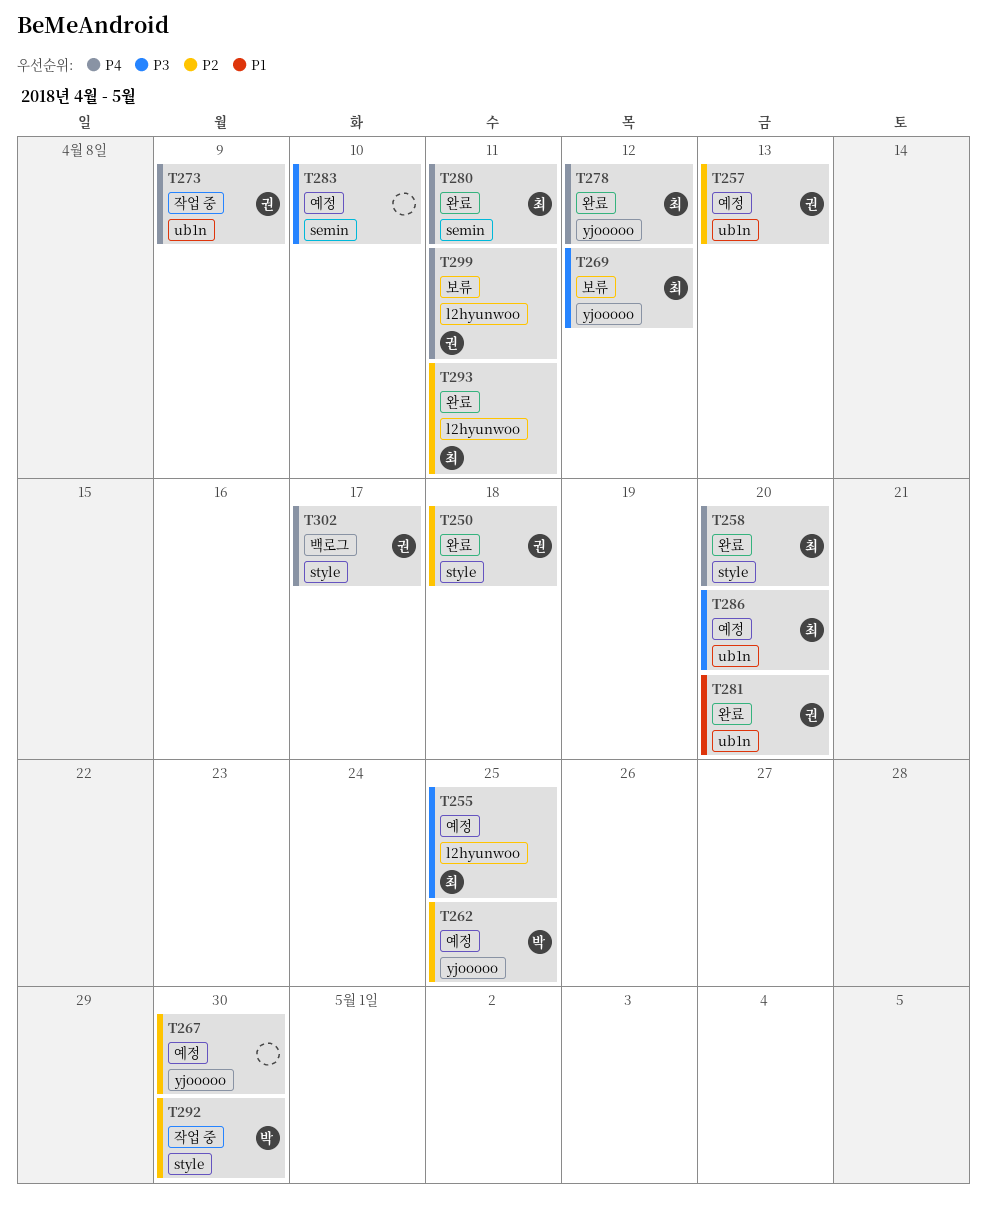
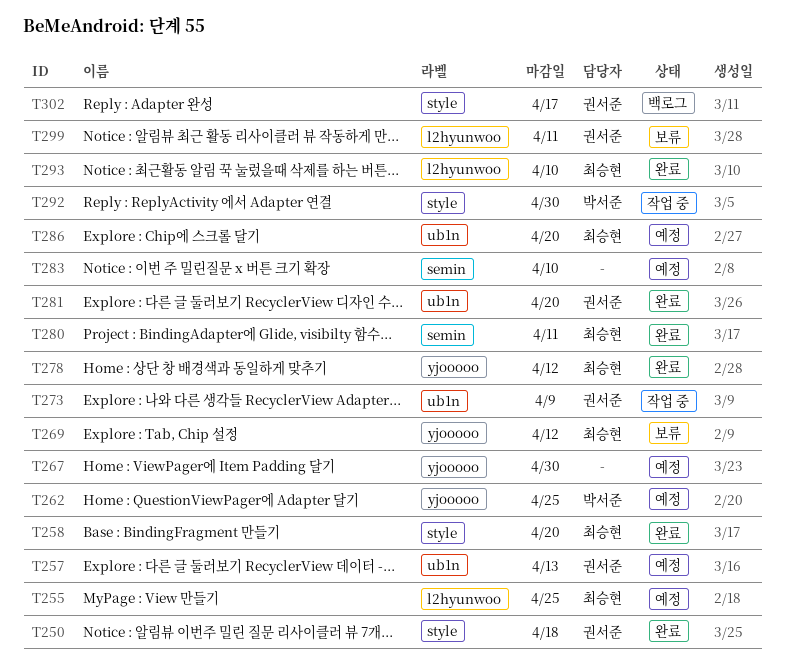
T293, due: Apr 11 -> Apr 10

